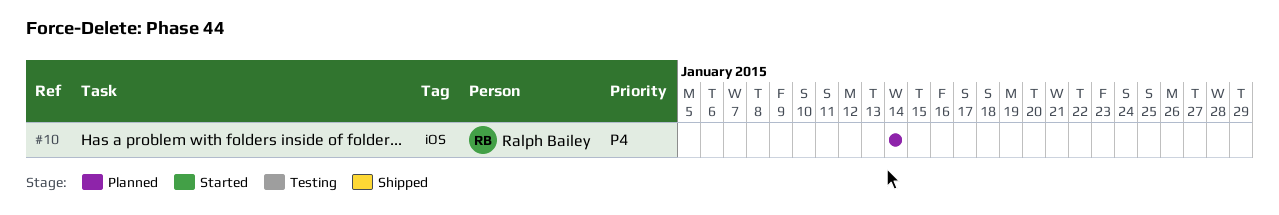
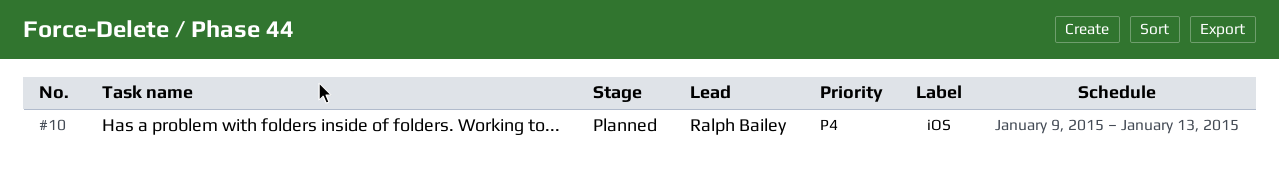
#10, start: Jan 14 -> Jan 9
#10, due: Jan 14 -> Jan 13

